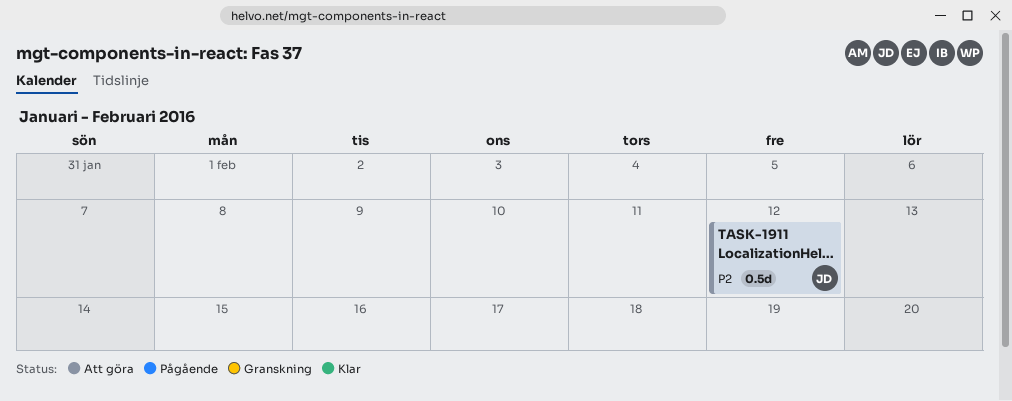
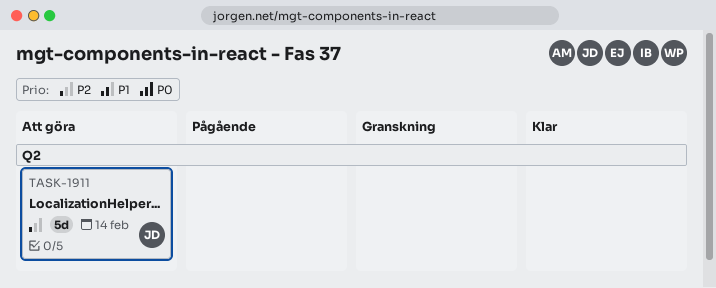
TASK-1911, estimate: 0.5d -> 5d
TASK-1911, due: Feb 12 -> Feb 14

